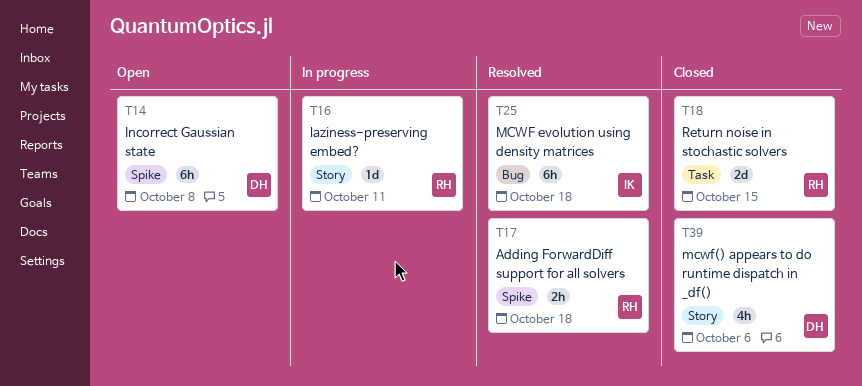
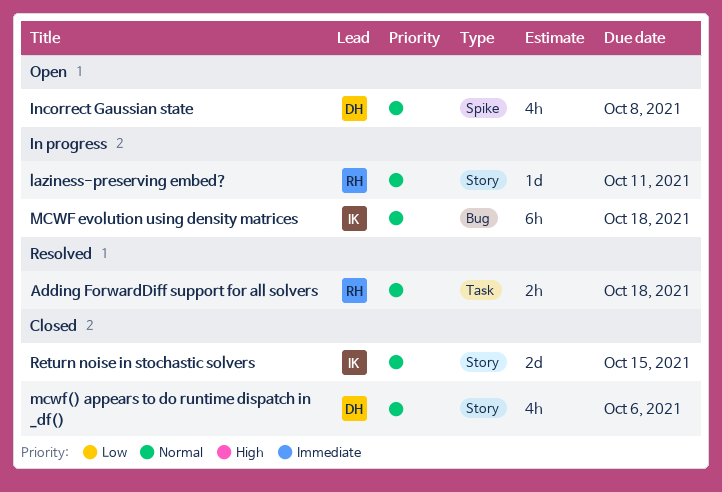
Adding ForwardDiff support for all solvers, label: Spike -> Task
Incorrect Gaussian state, estimate: 6h -> 4h
MCWF evolution using density matrices, status: Resolved -> In progress
Return noise in stochastic solvers, owner: RH -> IK
Return noise in stochastic solvers, label: Task -> Story

